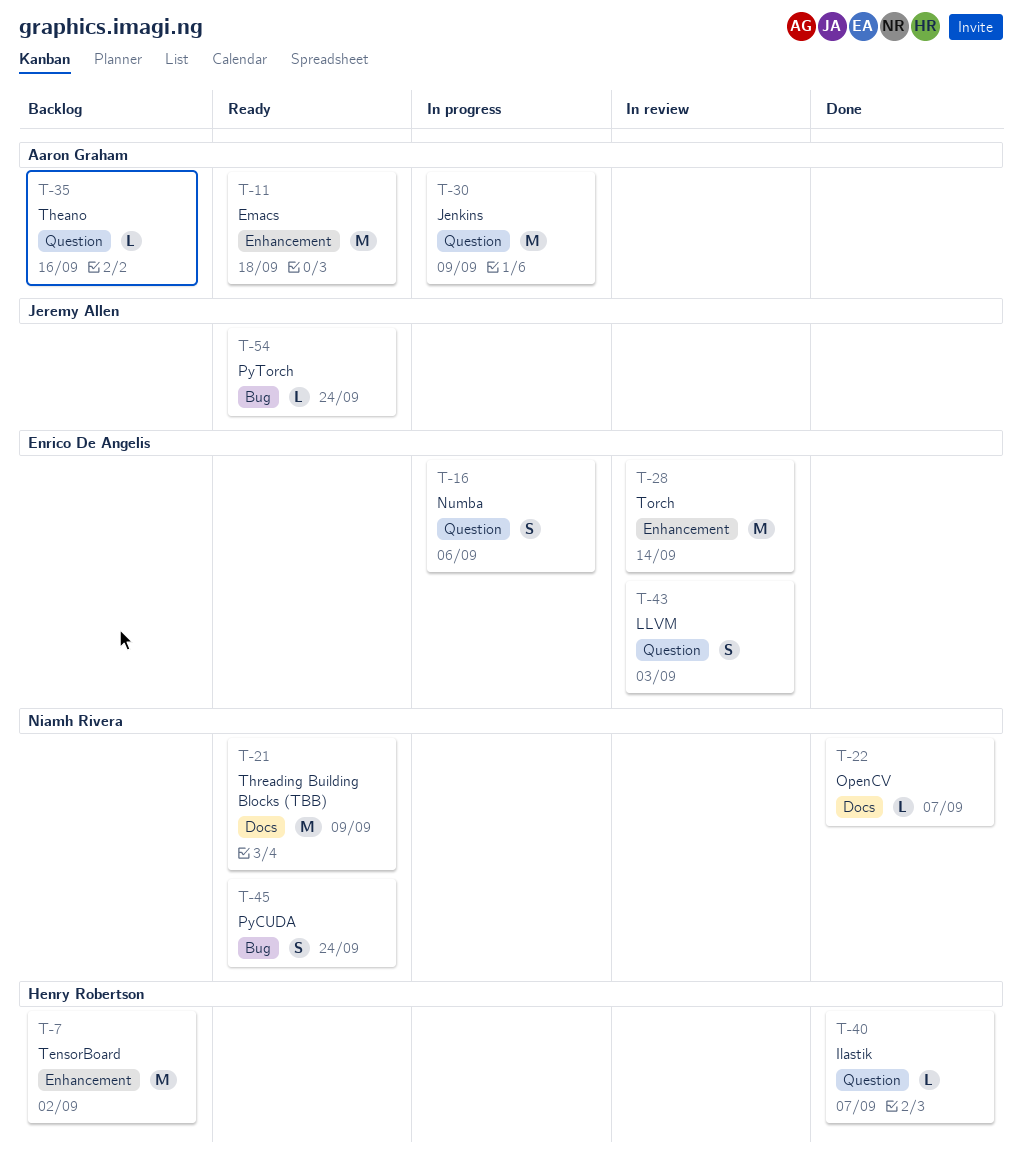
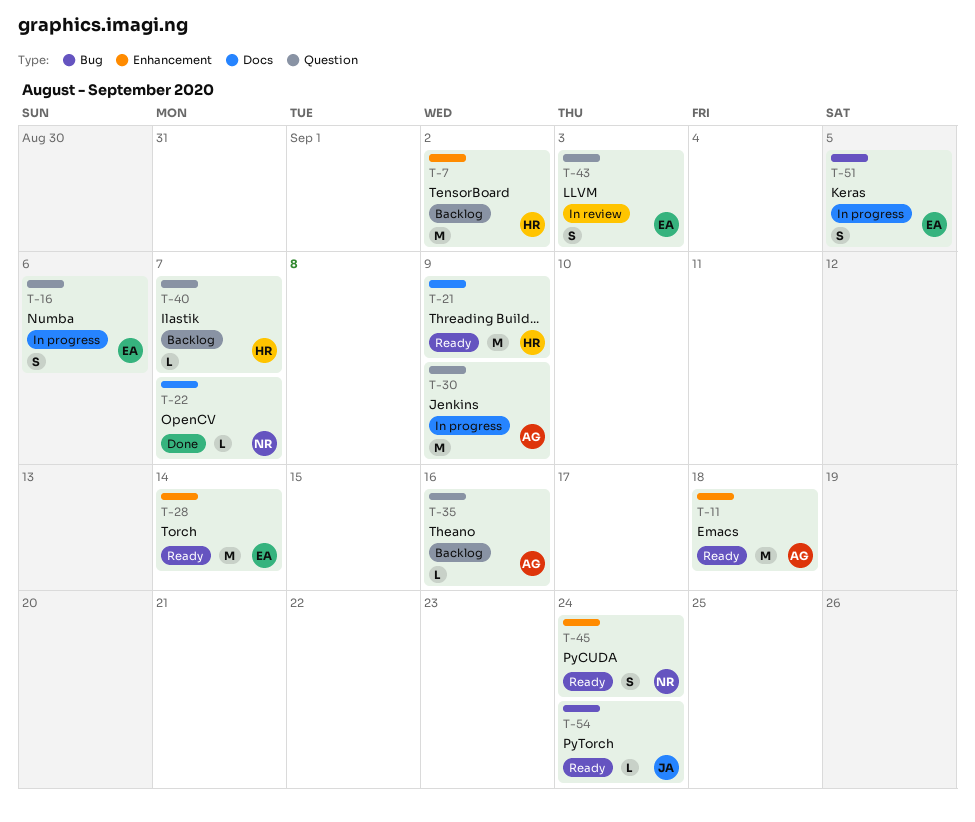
T-21, owner: Niamh Rivera -> Henry Robertson
T-28, status: In review -> Ready
T-40, status: Done -> Backlog
T-45, label: Bug -> Enhancement
T-51: none -> present

